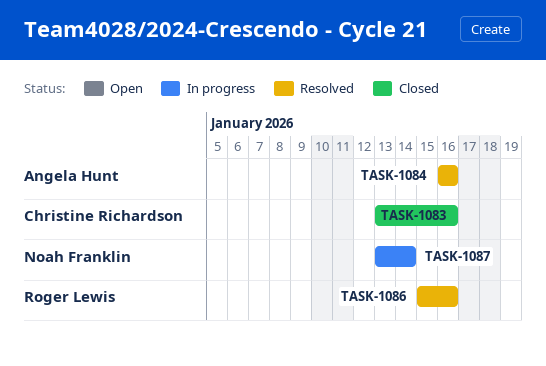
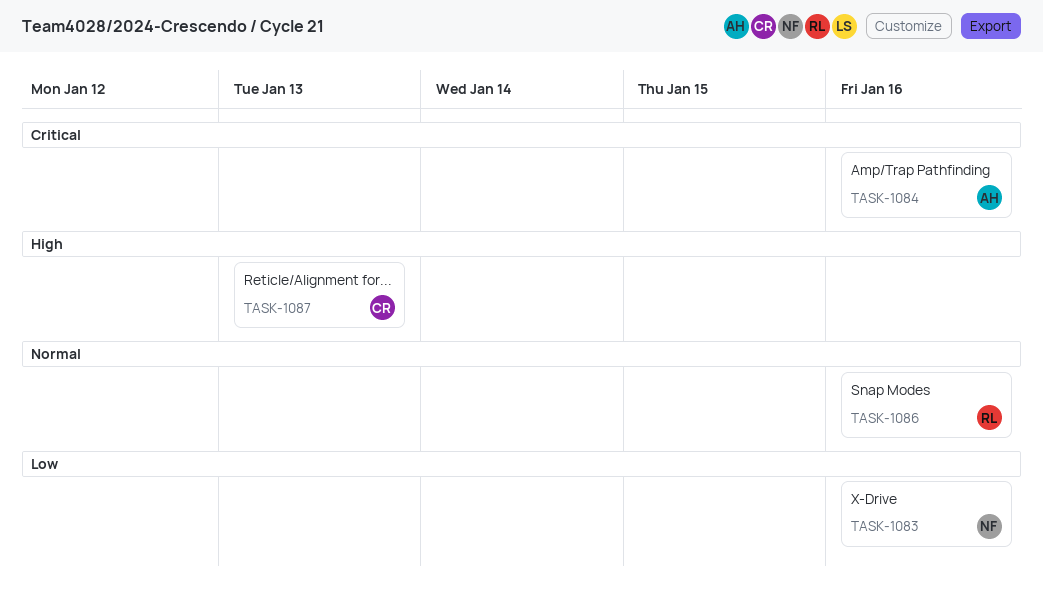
TASK-1083, owner: Christine Richardson -> Noah Franklin
TASK-1087, owner: Noah Franklin -> Christine Richardson
TASK-1087, due: Jan 14 -> Jan 13

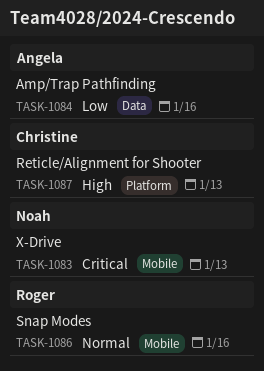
TASK-1083, priority: Low -> Critical
TASK-1083, due: Jan 16 -> Jan 13
TASK-1084, priority: Critical -> Low

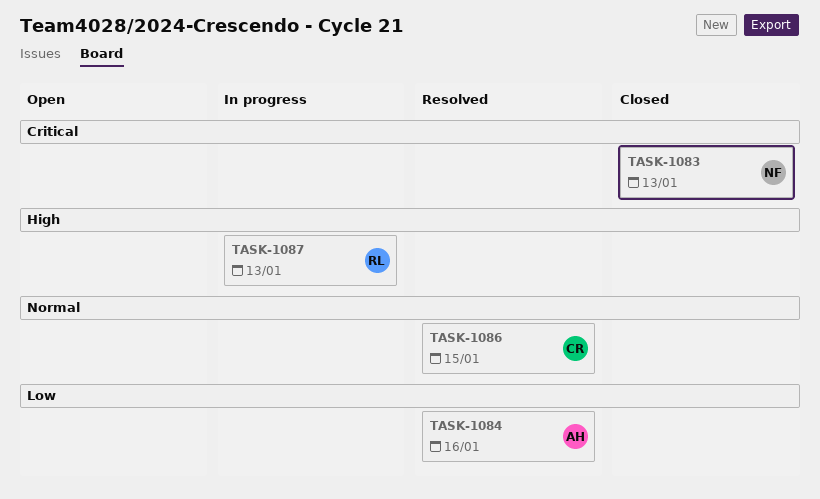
TASK-1086, owner: Roger -> Christine
TASK-1086, due: Jan 16 -> Jan 15
TASK-1087, owner: Christine -> Roger

